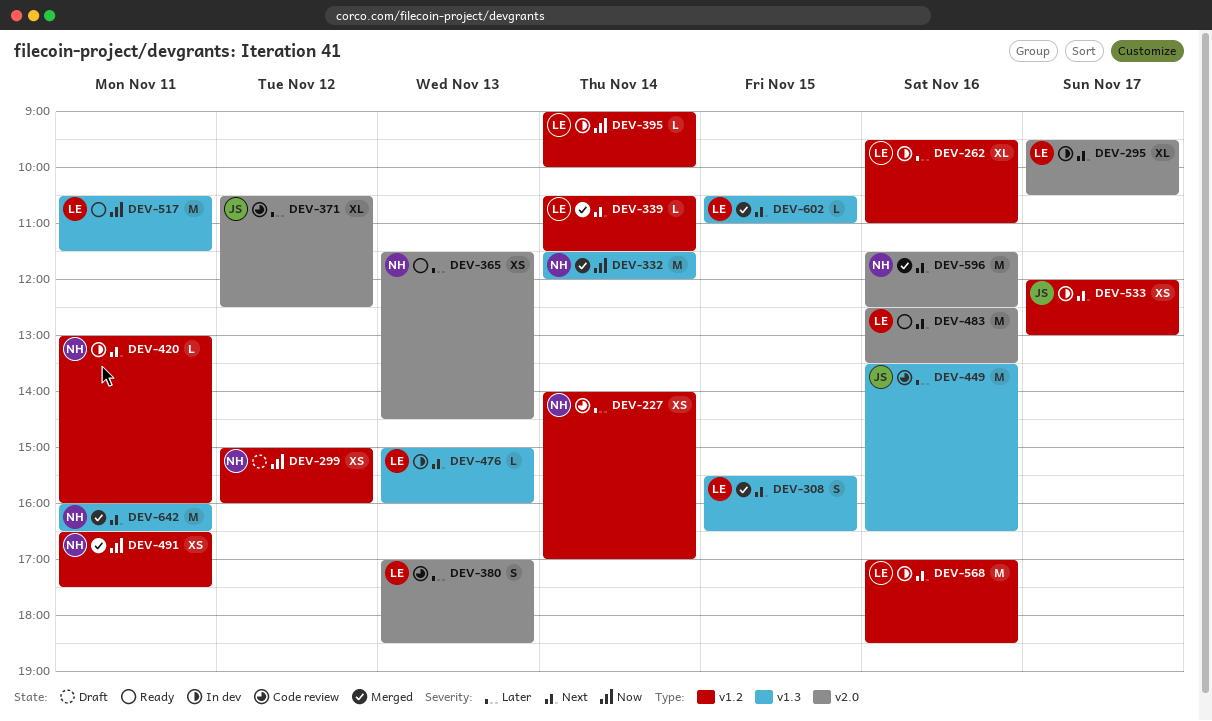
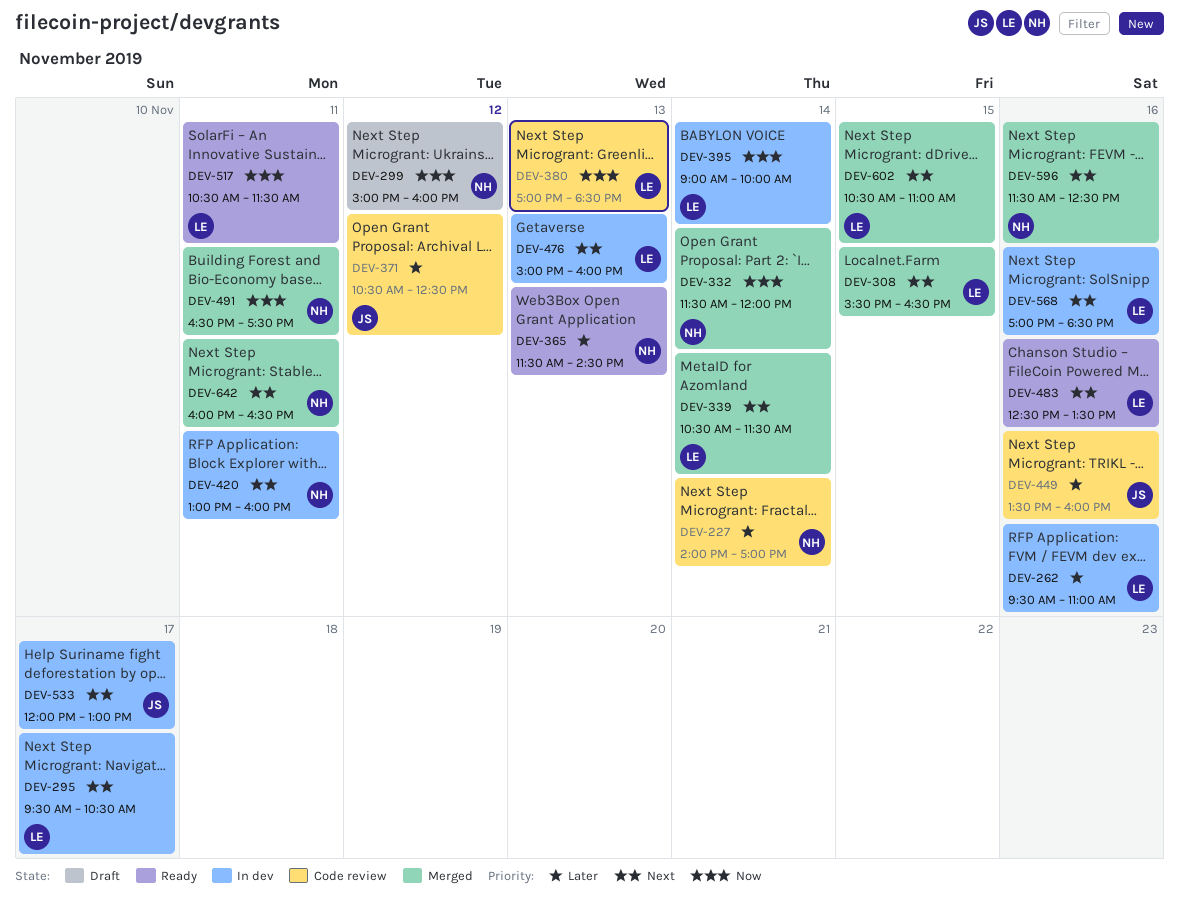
DEV-380, priority: Later -> Now
DEV-449, ends: 16:30 -> 16:00

